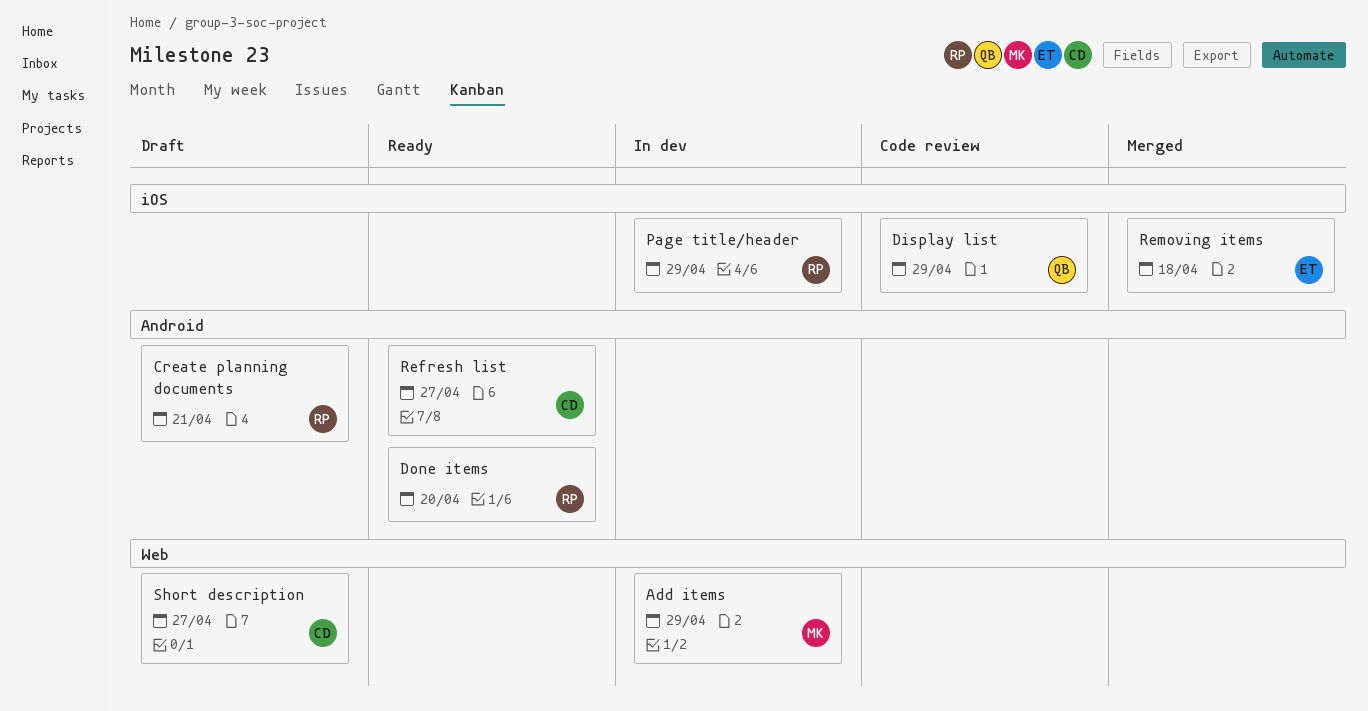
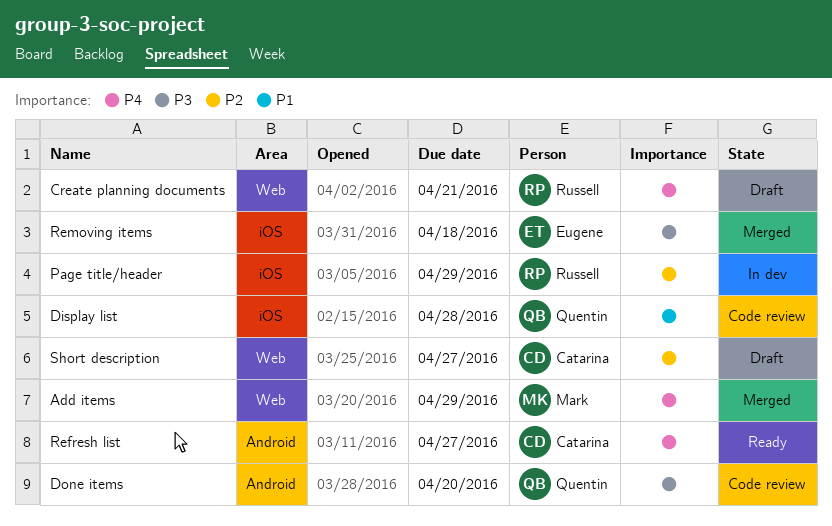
Add items, status: In dev -> Merged
Create planning documents, label: Android -> Web
Display list, due: Apr 29 -> Apr 28
Done items, status: Ready -> Code review
Done items, owner: Russell -> Quentin

